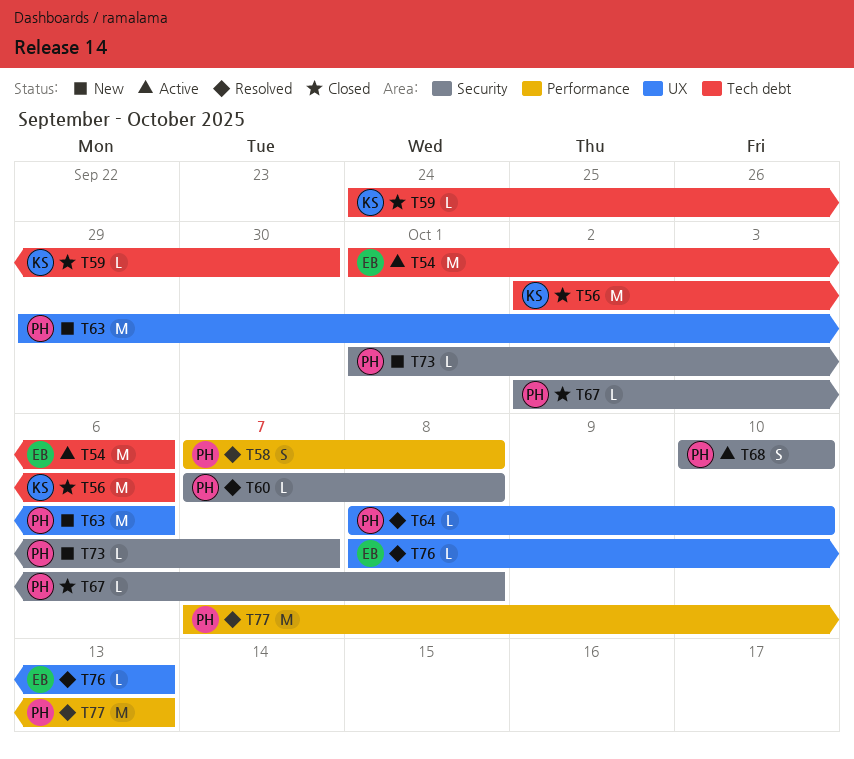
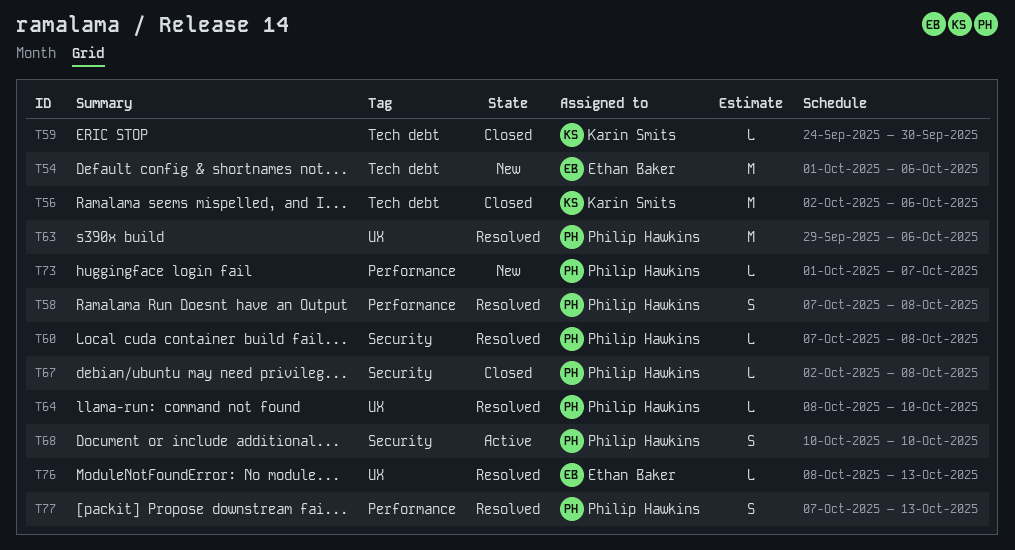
T54, status: Active -> New
T63, status: New -> Resolved
T73, label: Security -> Performance
T77, estimate: M -> S

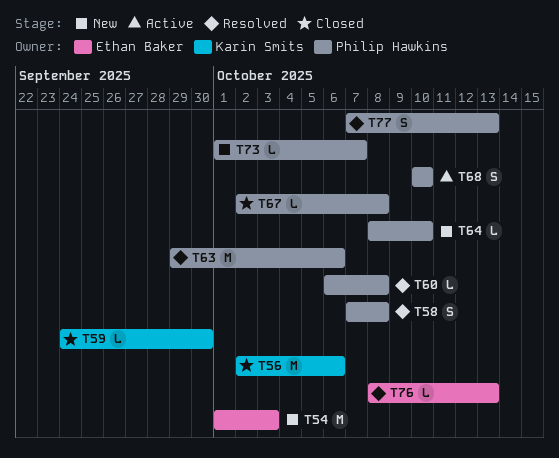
T54, due: Oct 6 -> Oct 3
T60, start: Oct 7 -> Oct 6
T64, status: Resolved -> New

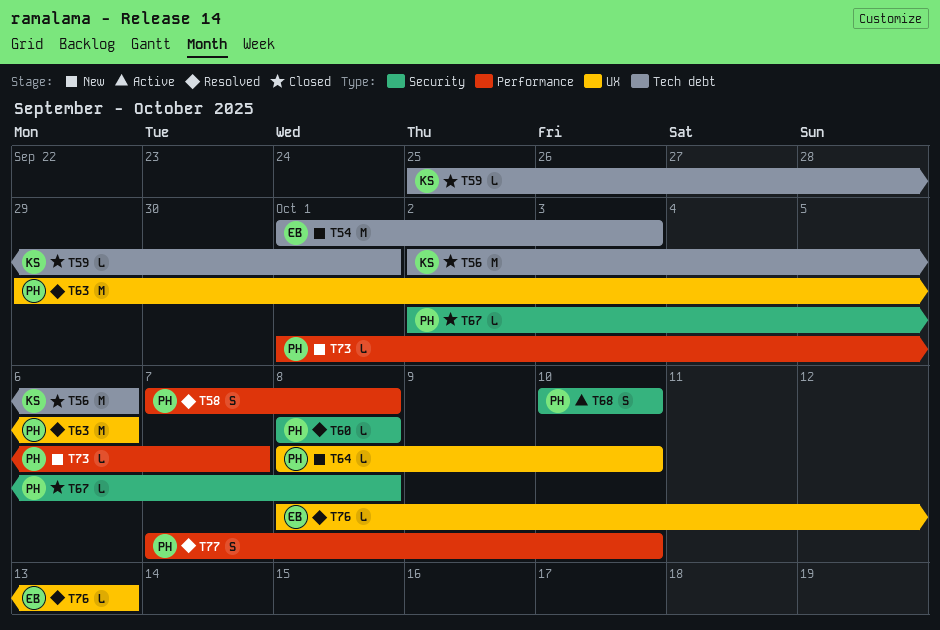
T59, start: Sep 24 -> Sep 25
T59, due: Sep 30 -> Oct 1
T60, start: Oct 6 -> Oct 8
T77, due: Oct 13 -> Oct 10

